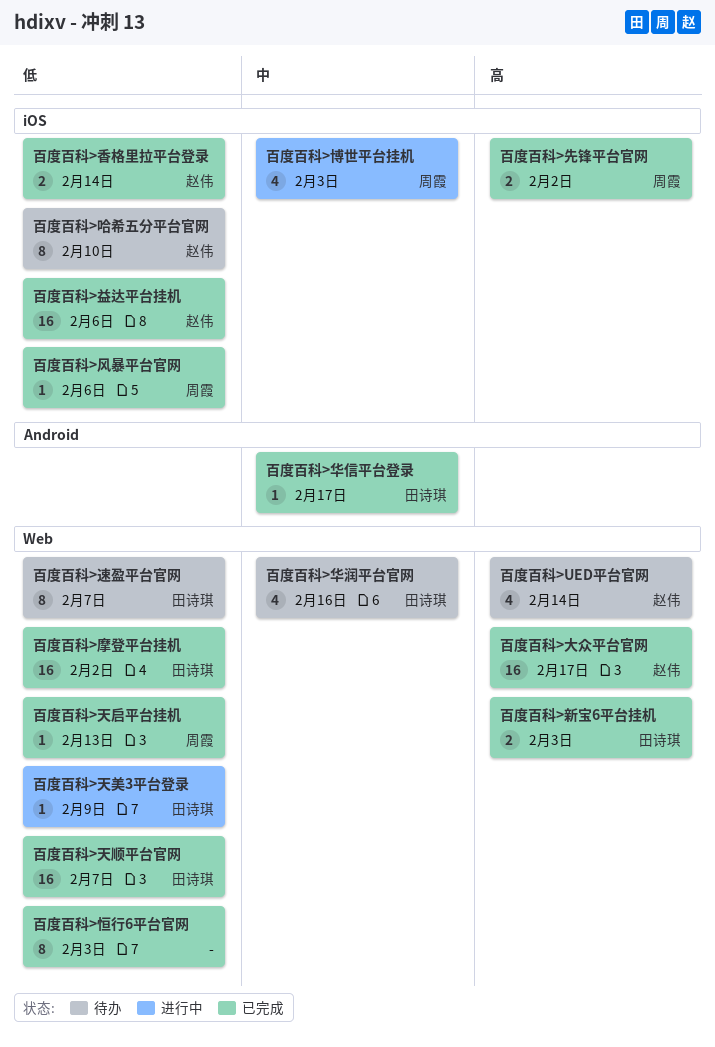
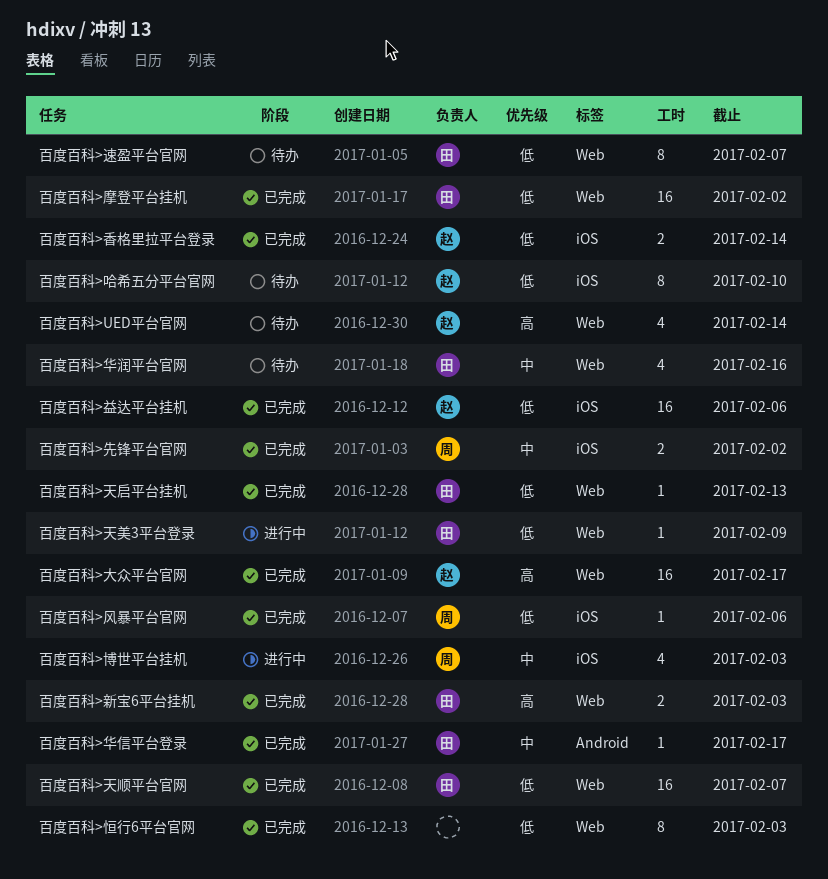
百度百科>先锋平台官网, priority: 高 -> 中
百度百科>天启平台挂机, owner: 周霞 -> 田诗琪

